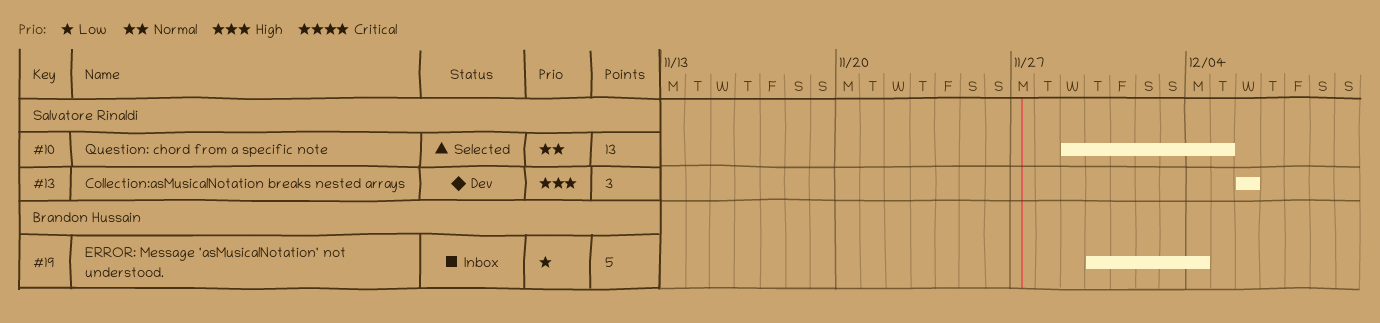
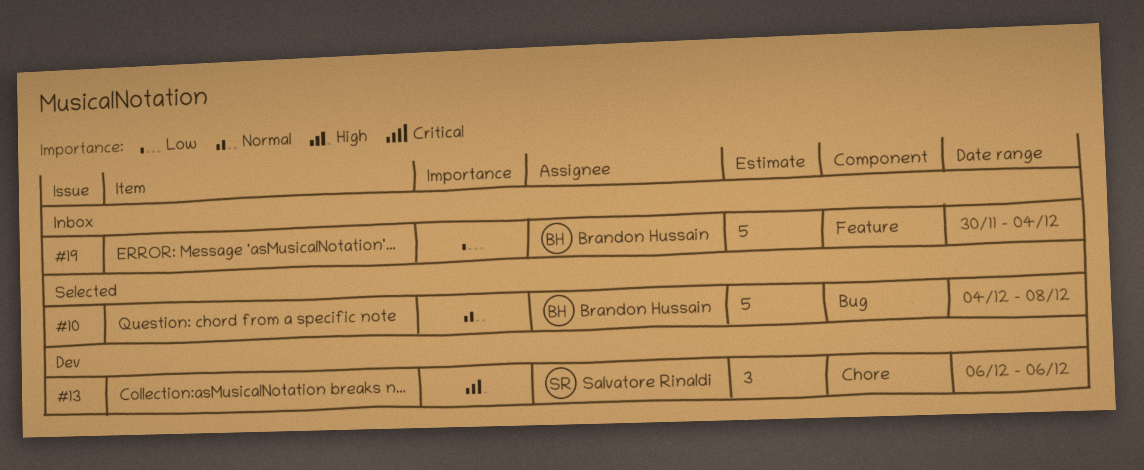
#10, owner: Salvatore Rinaldi -> Brandon Hussain
#10, estimate: 13 -> 5
#10, start: Nov 29 -> Dec 4
#10, due: Dec 5 -> Dec 8

